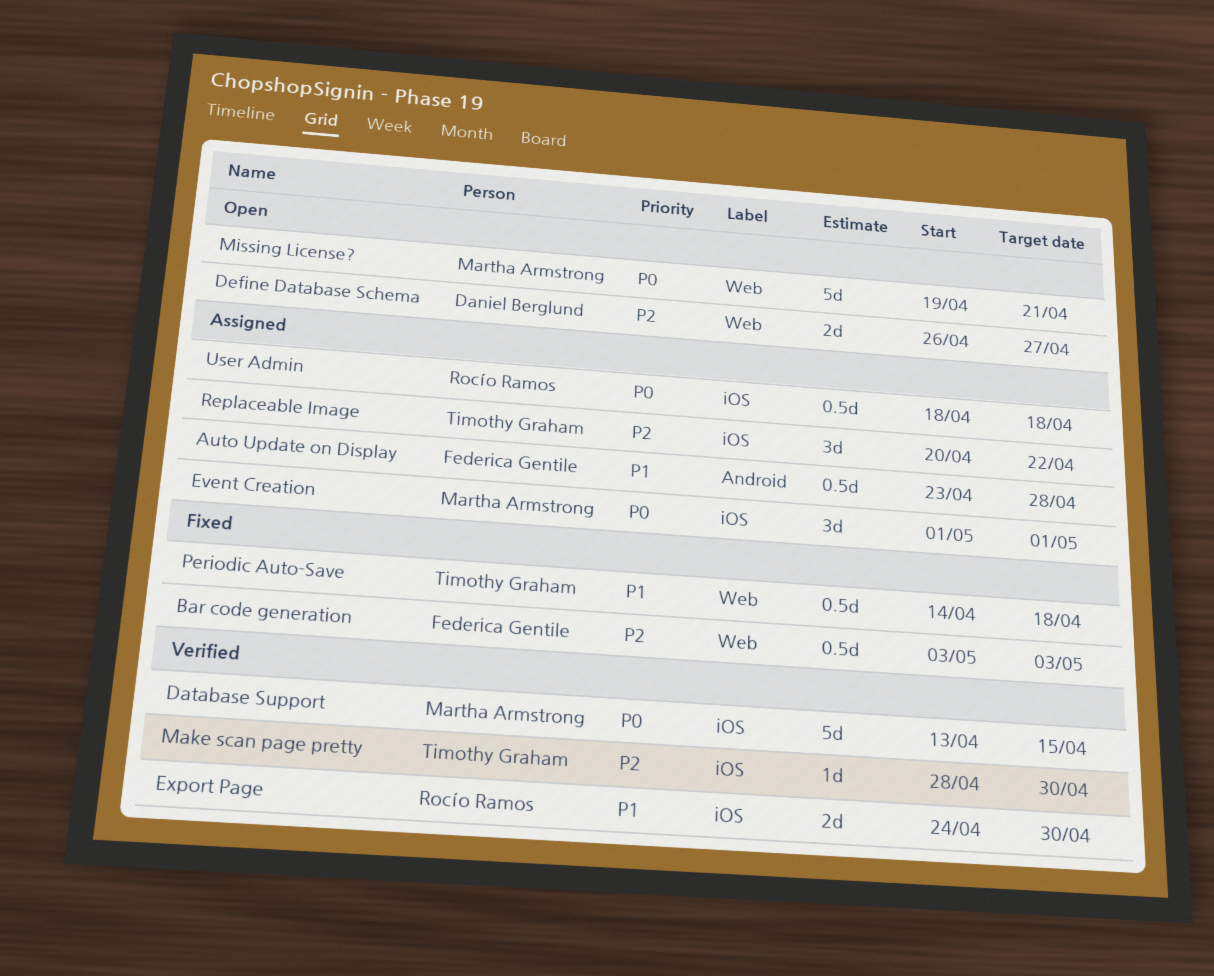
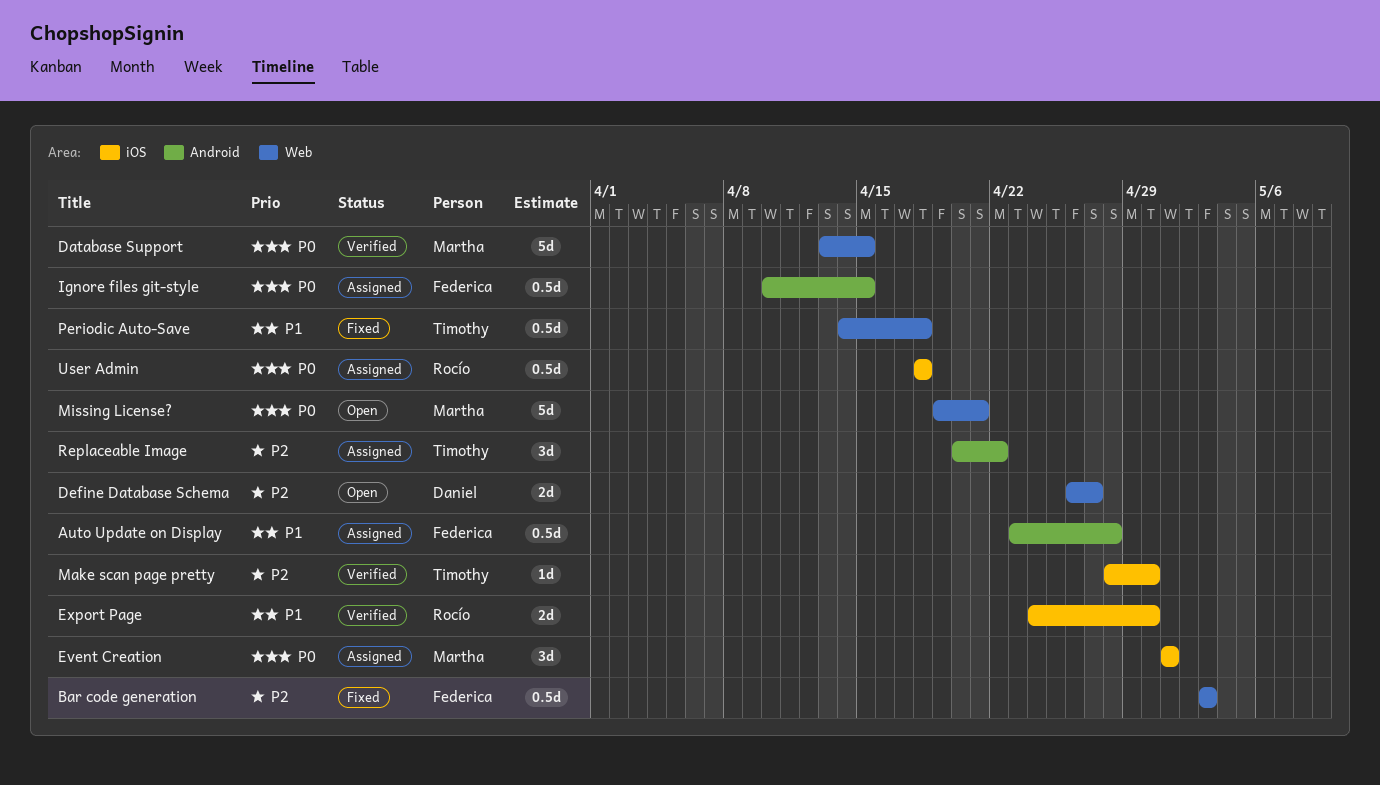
Database Support, label: iOS -> Web
Ignore files git-style: none -> present
Replaceable Image, label: iOS -> Android

